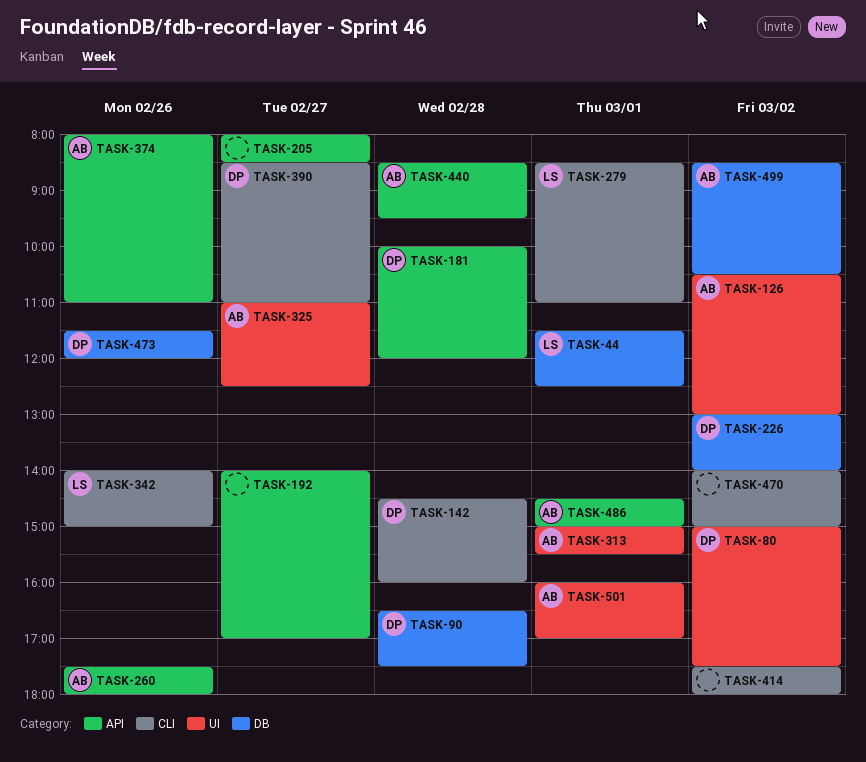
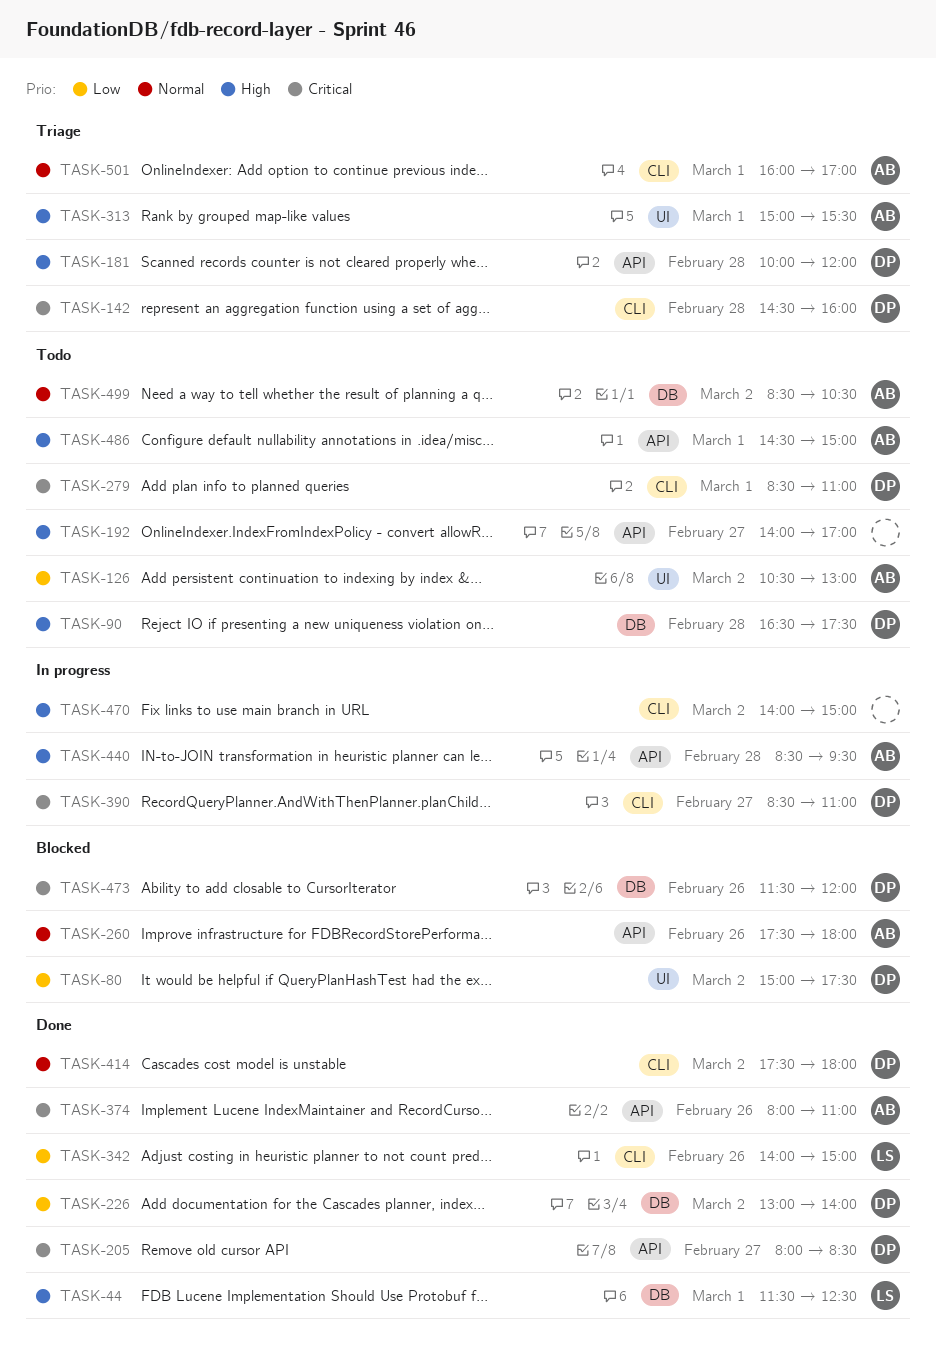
TASK-205, owner: none -> DP
TASK-279, owner: LS -> DP
TASK-325: present -> none
TASK-414, owner: none -> DP
TASK-501, label: UI -> CLI

